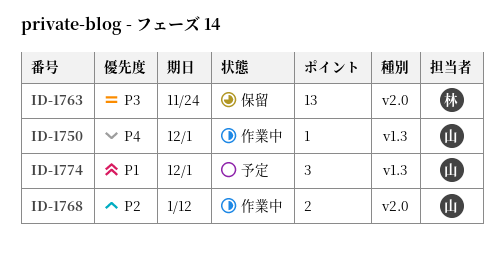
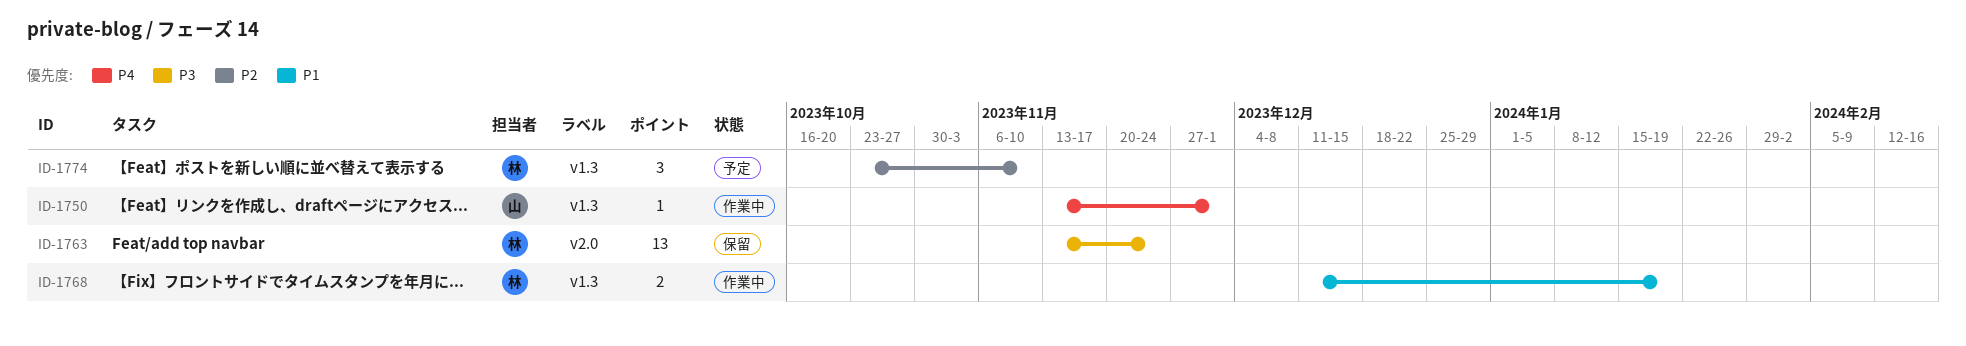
ID-1768, owner: 山 -> 林
ID-1768, priority: P2 -> P1
ID-1768, label: v2.0 -> v1.3
ID-1768, due: Jan 12 -> Jan 19
ID-1774, owner: 山 -> 林
ID-1774, priority: P1 -> P2
ID-1774, due: Dec 1 -> Nov 10

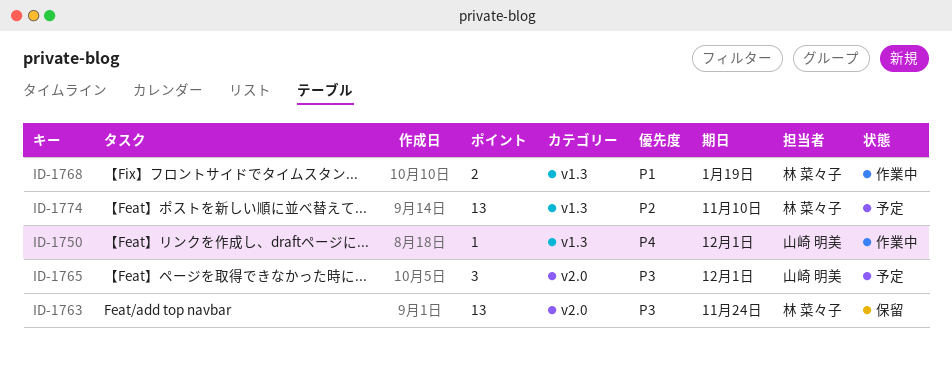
ID-1765: none -> present
ID-1774, estimate: 3 -> 13

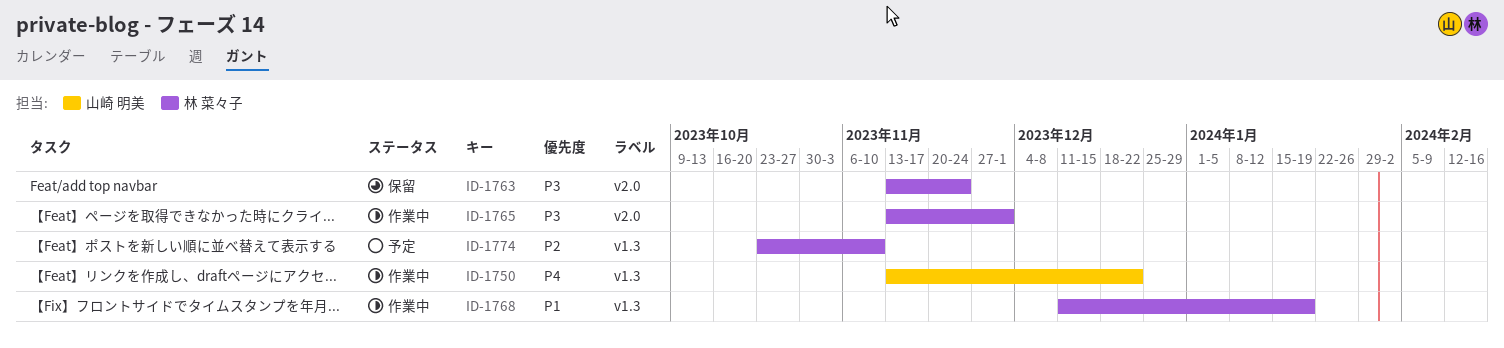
ID-1750, due: Dec 1 -> Dec 22
ID-1765, status: 予定 -> 作業中
ID-1765, owner: 山崎 明美 -> 林 菜々子

